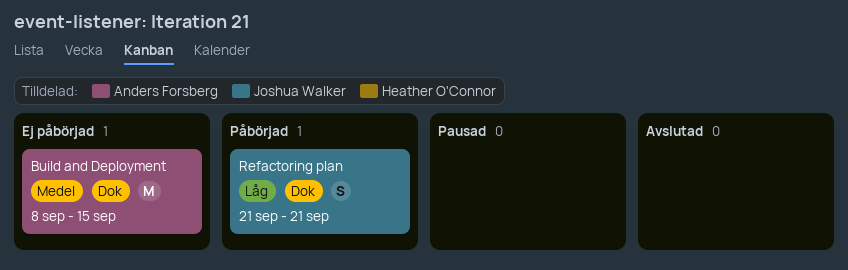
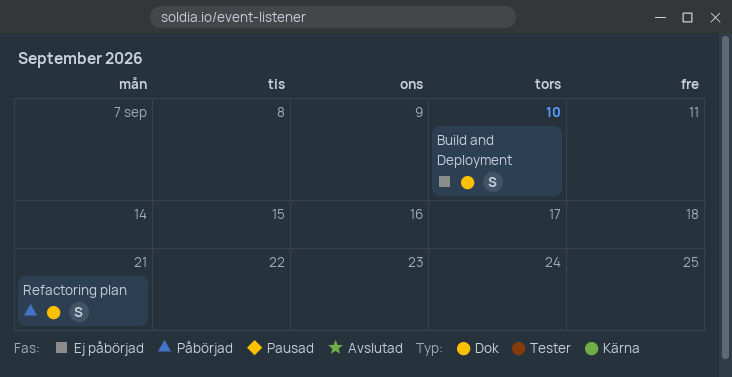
Build and Deployment, estimate: M -> S
Build and Deployment, due: Sep 15 -> Sep 10

